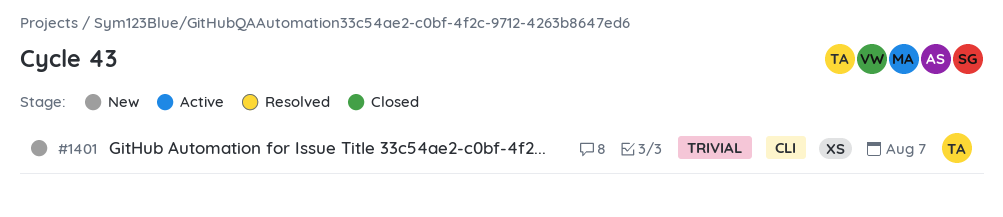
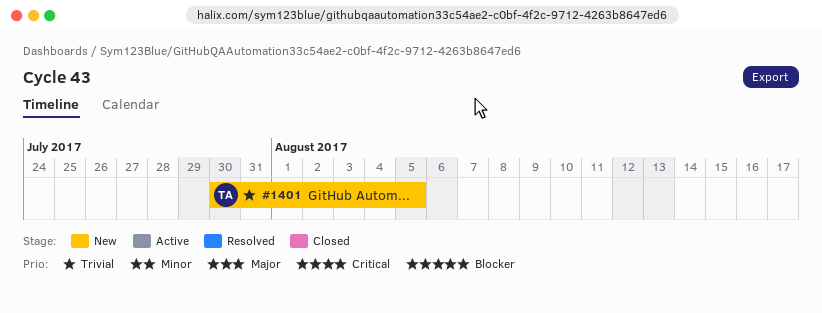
#1401, due: Aug 7 -> Aug 5

